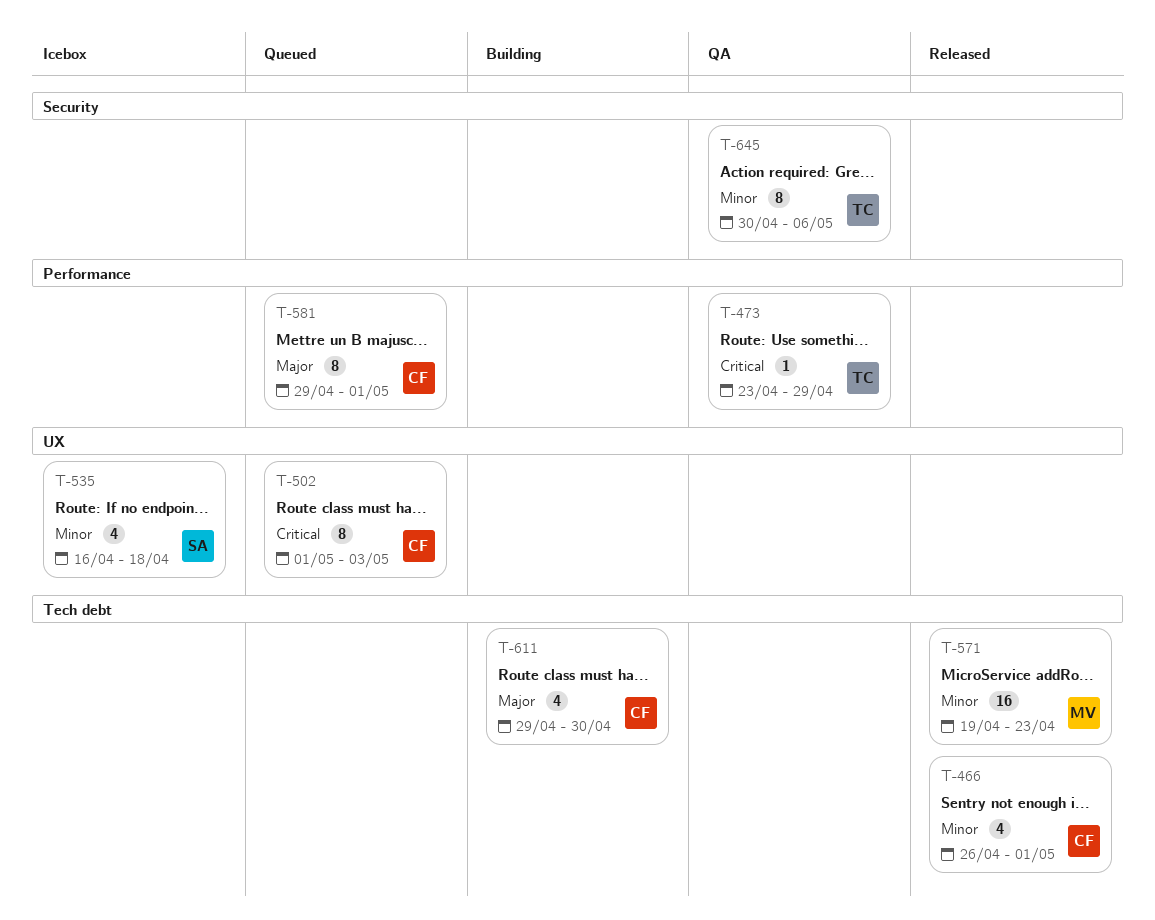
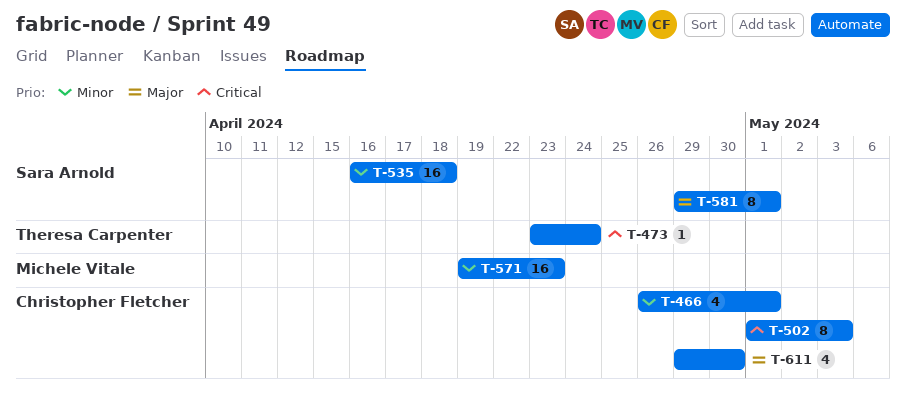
T-473, due: Apr 29 -> Apr 24
T-535, estimate: 4 -> 16
T-581, owner: Christopher Fletcher -> Sara Arnold
T-645: present -> none

